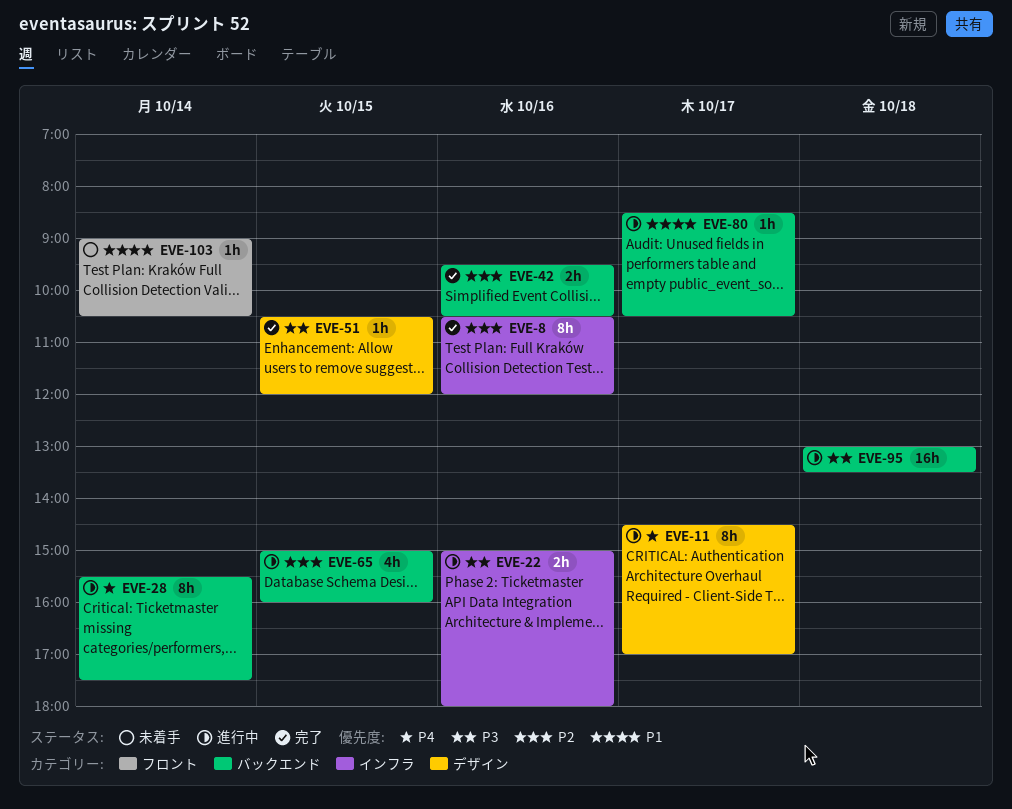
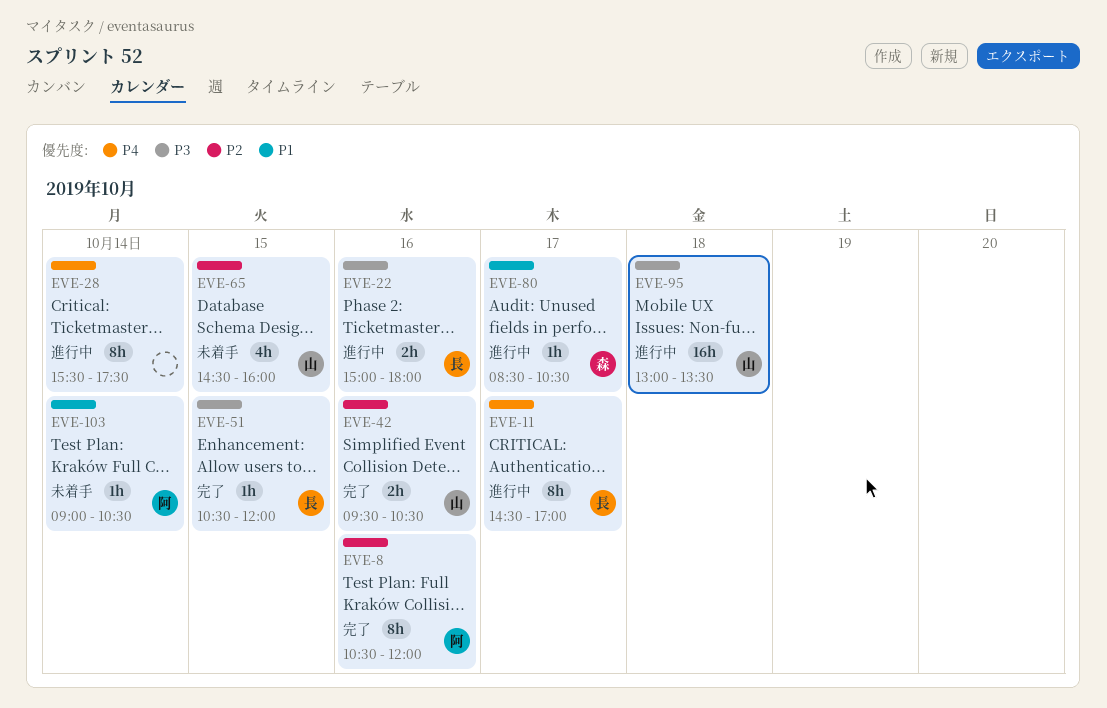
EVE-65, status: 進行中 -> 未着手
EVE-65, begins: 15:00 -> 14:30

